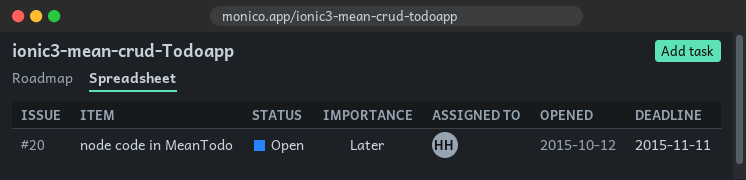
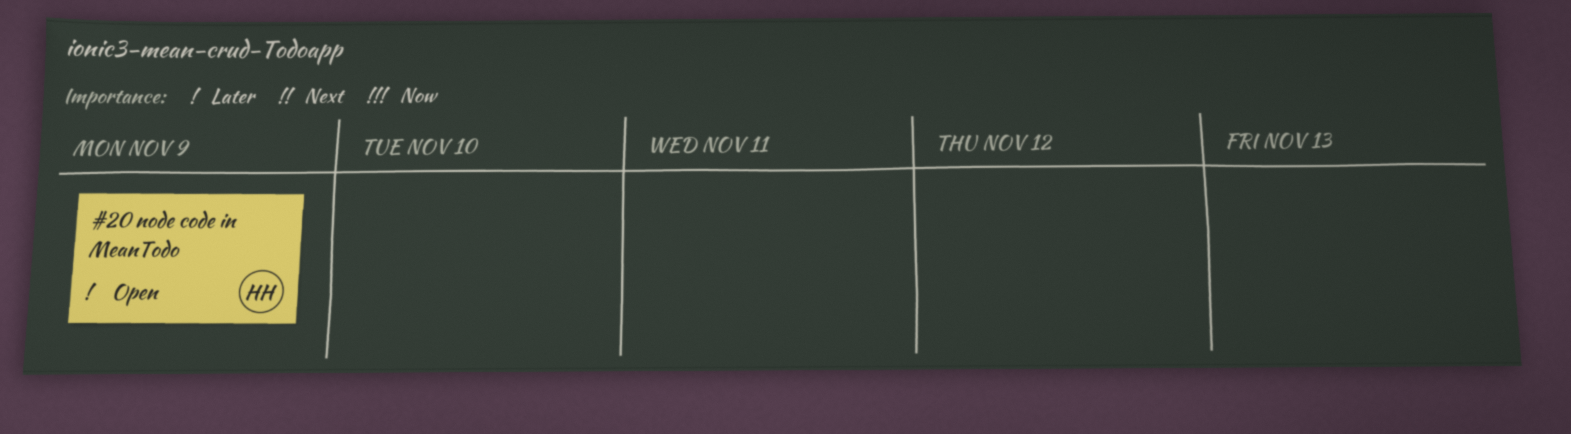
#20, due: Nov 11 -> Nov 9

